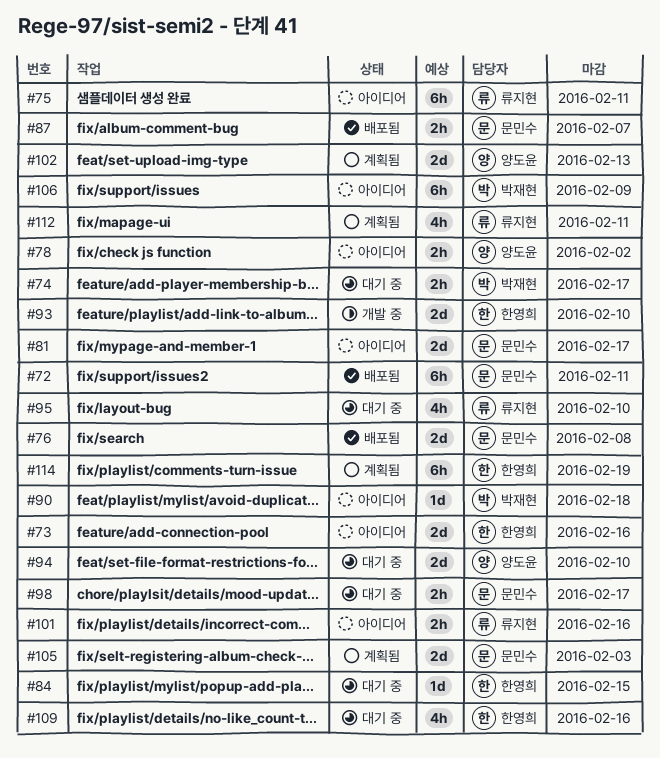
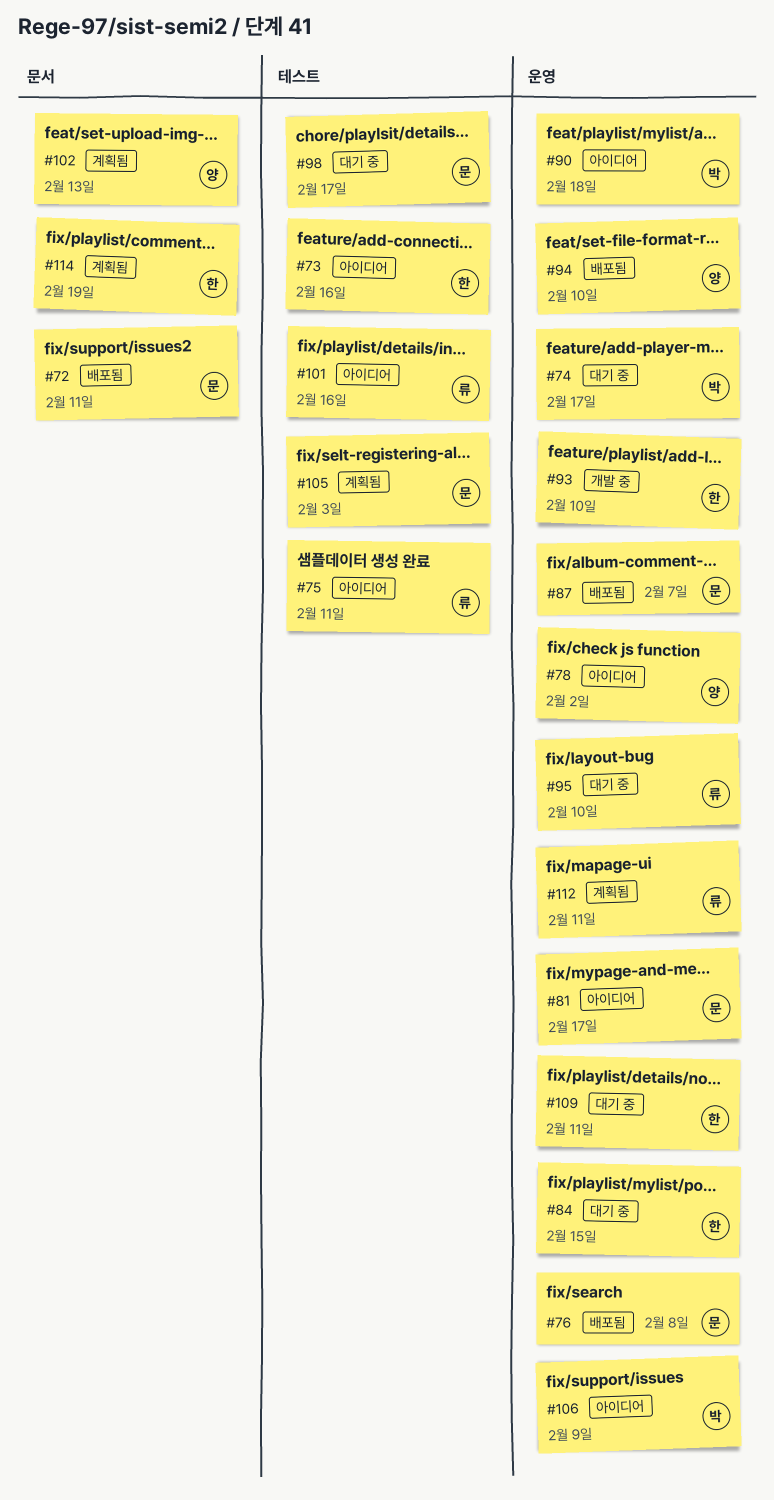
#94, status: 대기 중 -> 배포됨
#109, due: Feb 16 -> Feb 11

